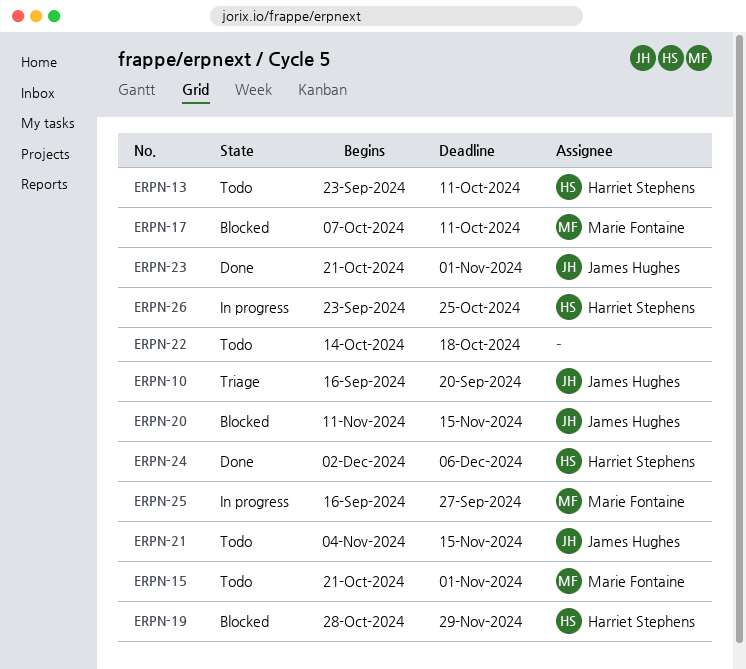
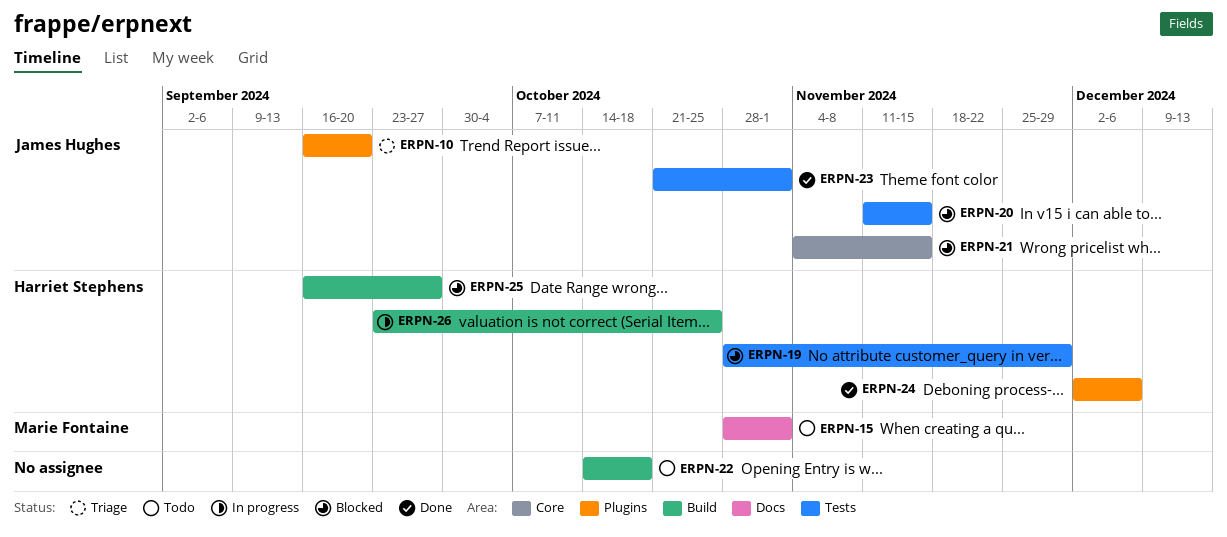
ERPN-13: present -> none
ERPN-15, start: Oct 21 -> Oct 28
ERPN-17: present -> none
ERPN-21, status: Todo -> Blocked
ERPN-25, status: In progress -> Blocked
ERPN-25, owner: Marie Fontaine -> Harriet Stephens

